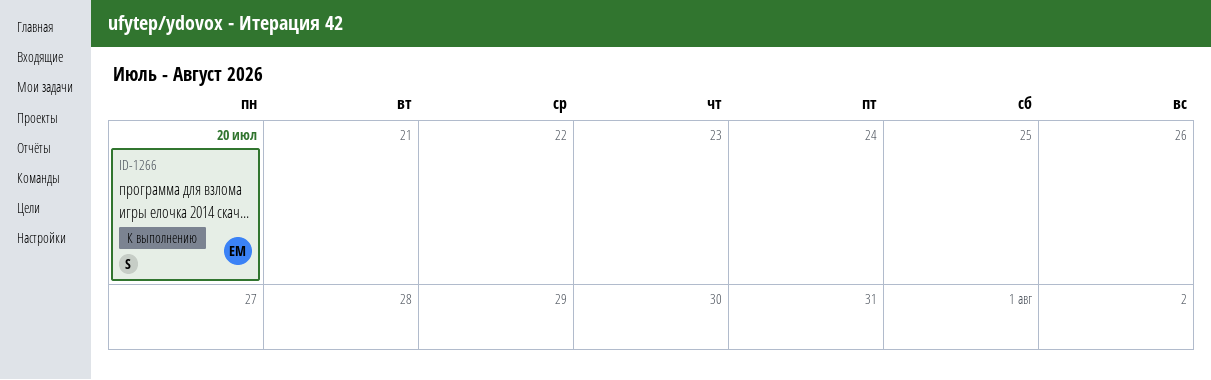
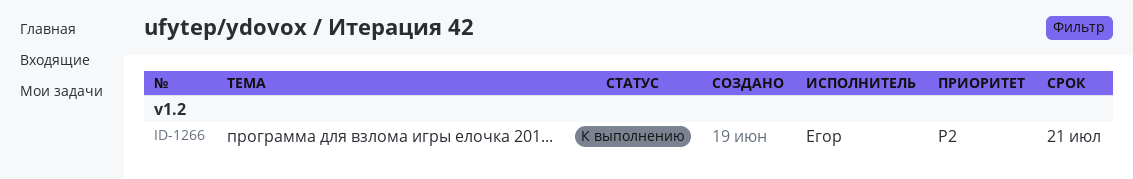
ID-1266, due: Jul 20 -> Jul 21

